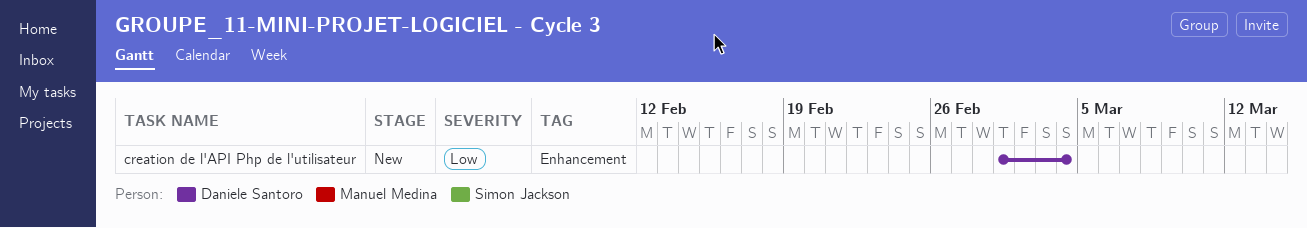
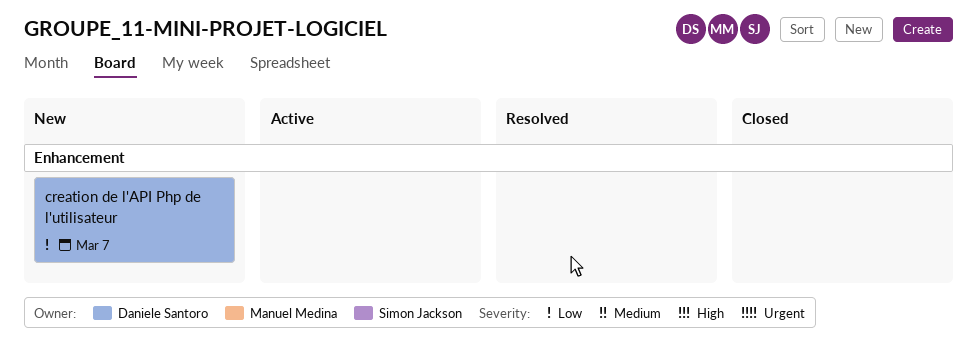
creation de l'API Php de l'utilisateur, due: Mar 4 -> Mar 7

